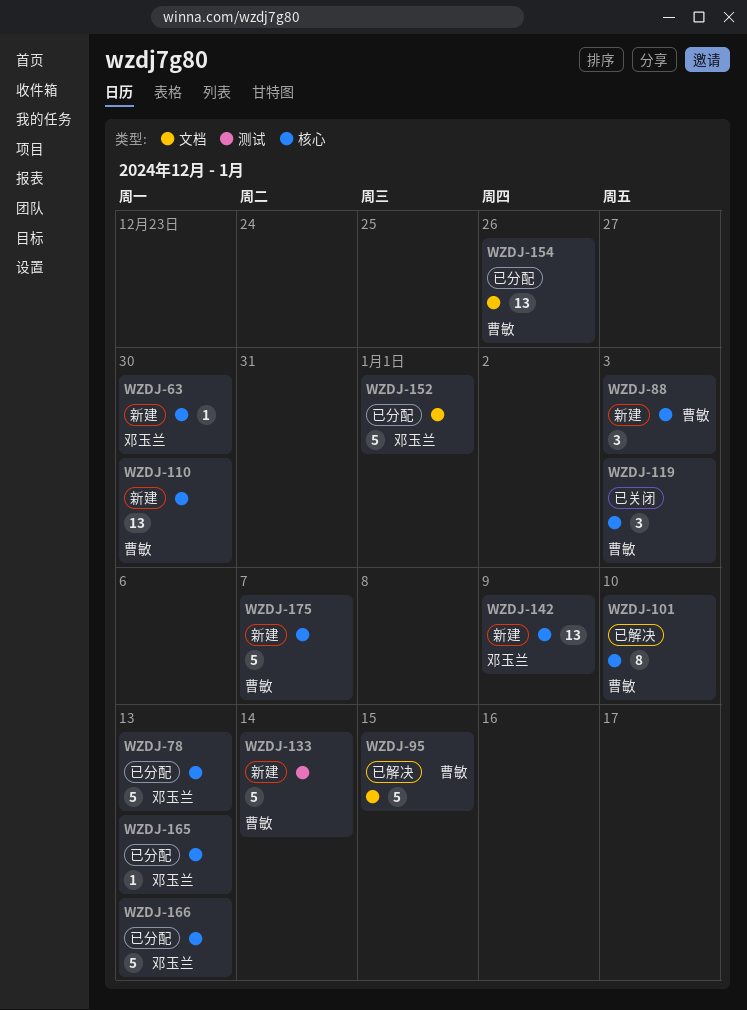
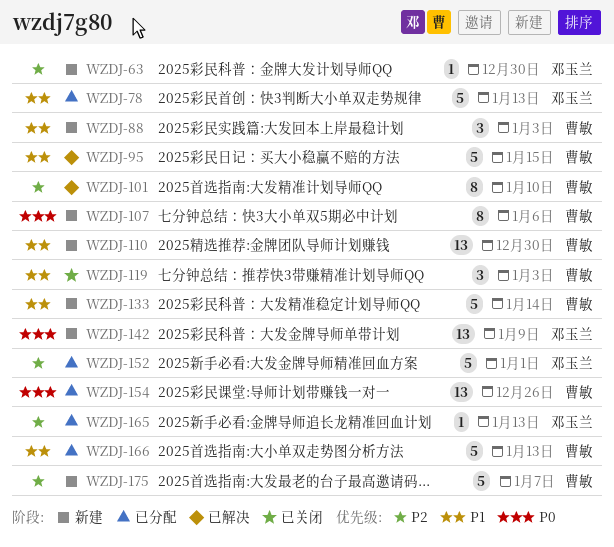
WZDJ-107: none -> present
WZDJ-166, owner: 邓玉兰 -> 曹敏

